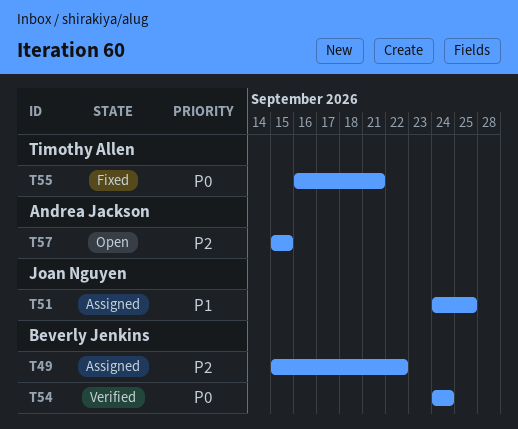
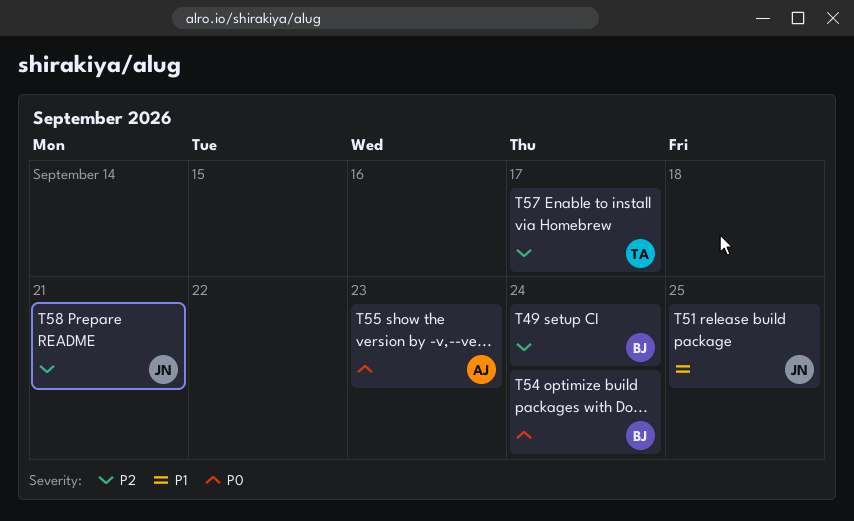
T49, due: Sep 22 -> Sep 24
T55, owner: Timothy Allen -> Andrea Jackson
T55, due: Sep 21 -> Sep 23
T57, owner: Andrea Jackson -> Timothy Allen
T57, due: Sep 15 -> Sep 17
T58: none -> present

